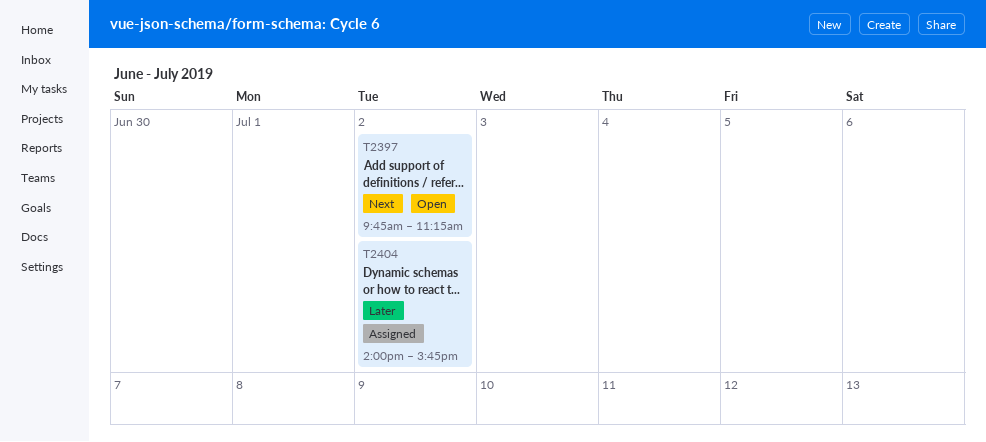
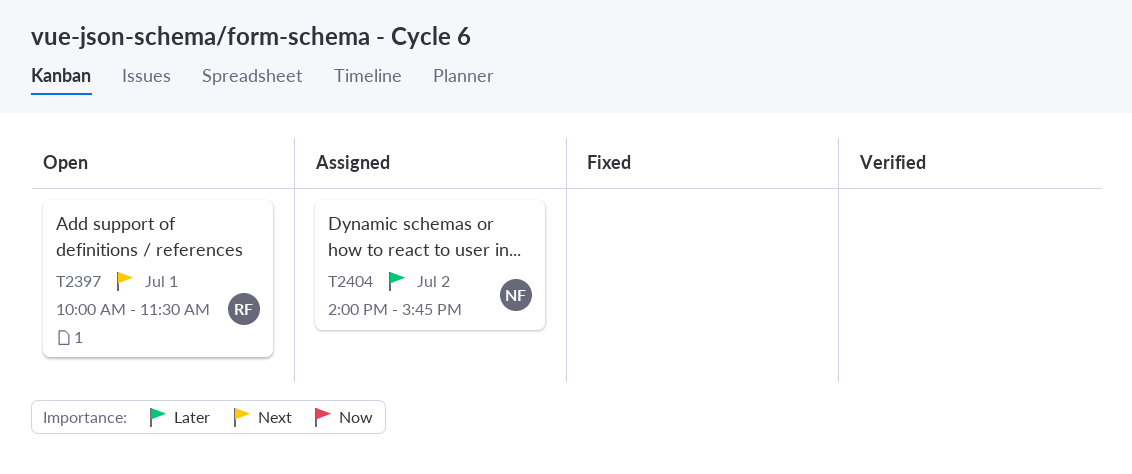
T2397, day: Jul 2 -> Jul 1
T2397, begins: 09:45 -> 10:00
T2397, ends: 11:15 -> 11:30

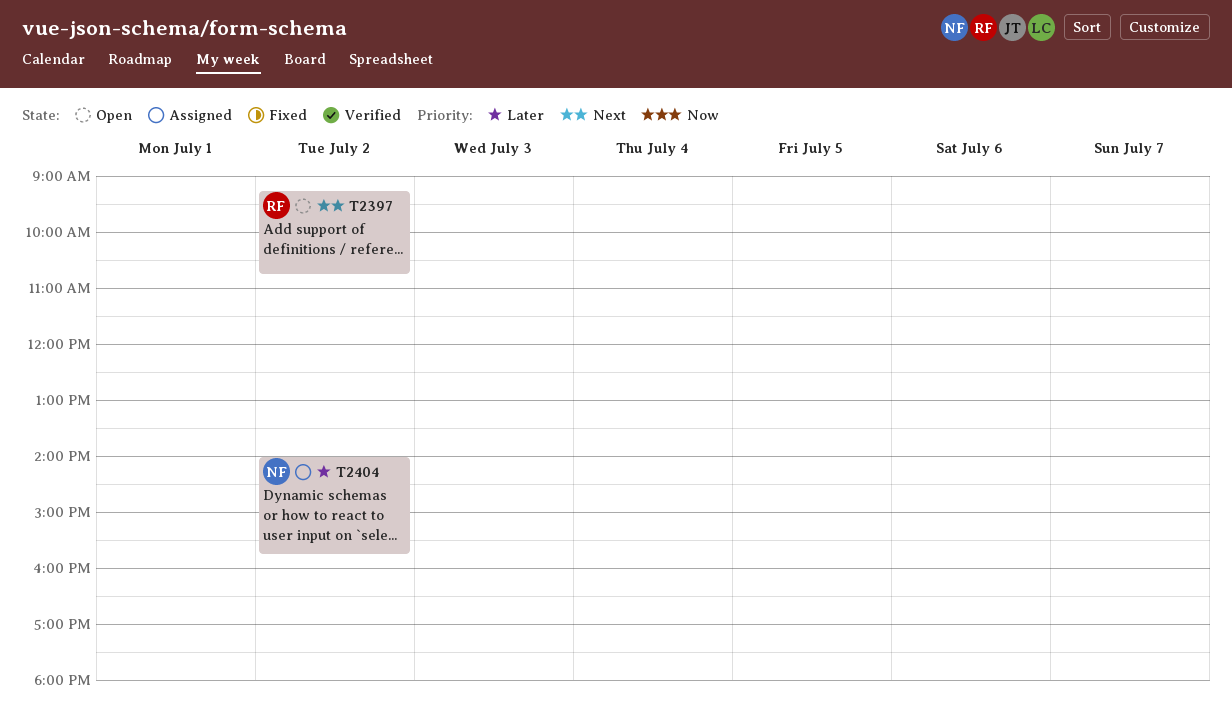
T2397, day: Jul 1 -> Jul 2
T2397, begins: 10:00 -> 09:15
T2397, ends: 11:30 -> 10:45

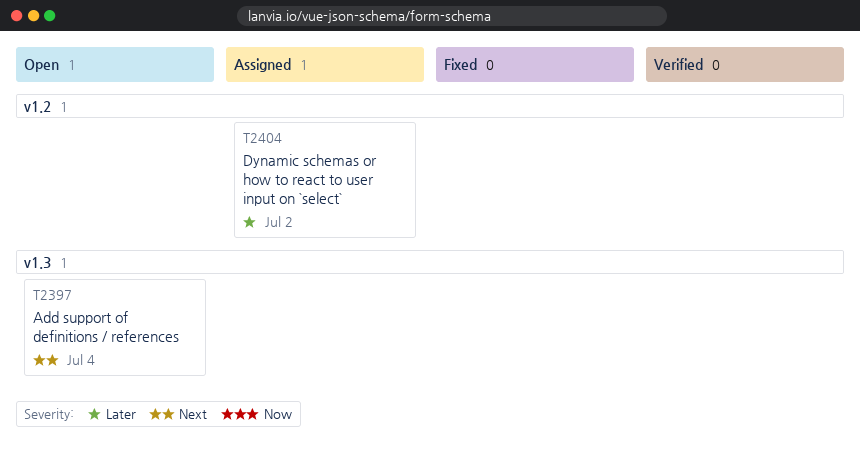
T2397, day: Jul 2 -> Jul 4

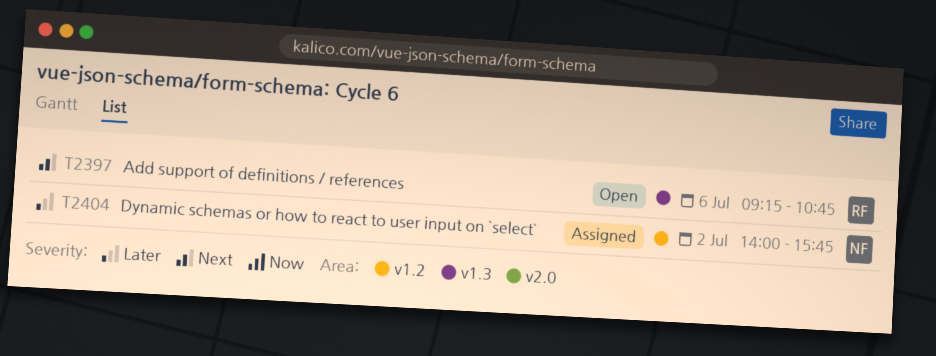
T2397, day: Jul 4 -> Jul 6

